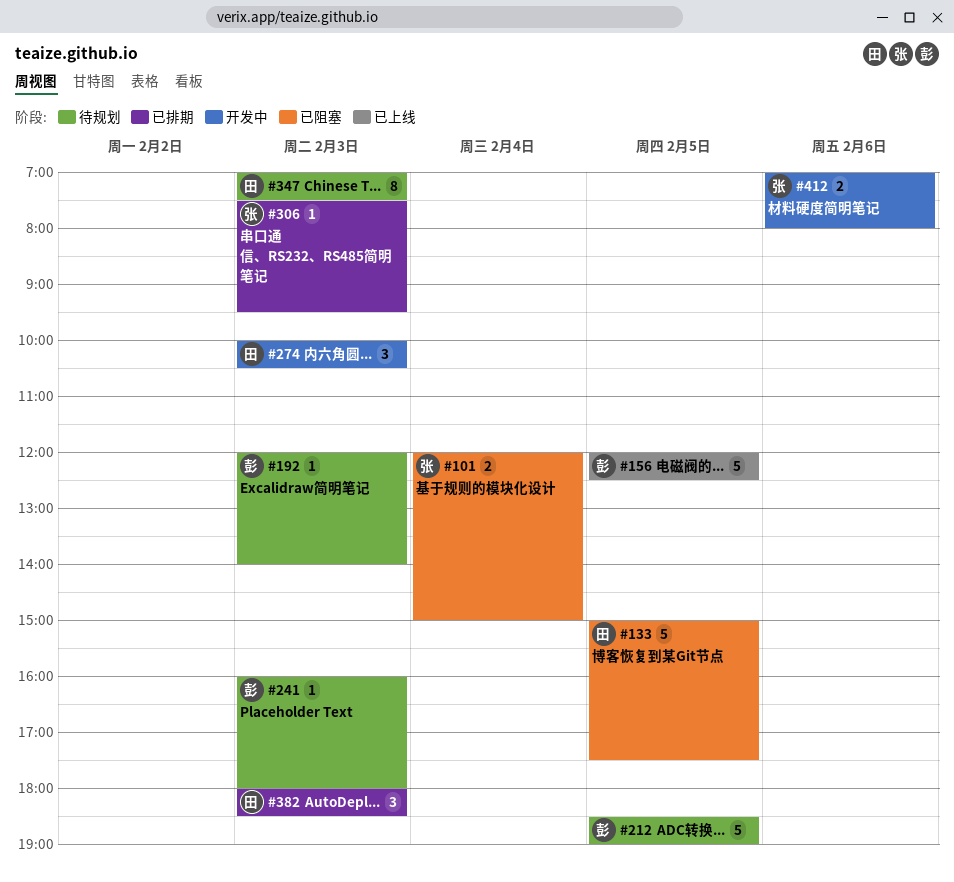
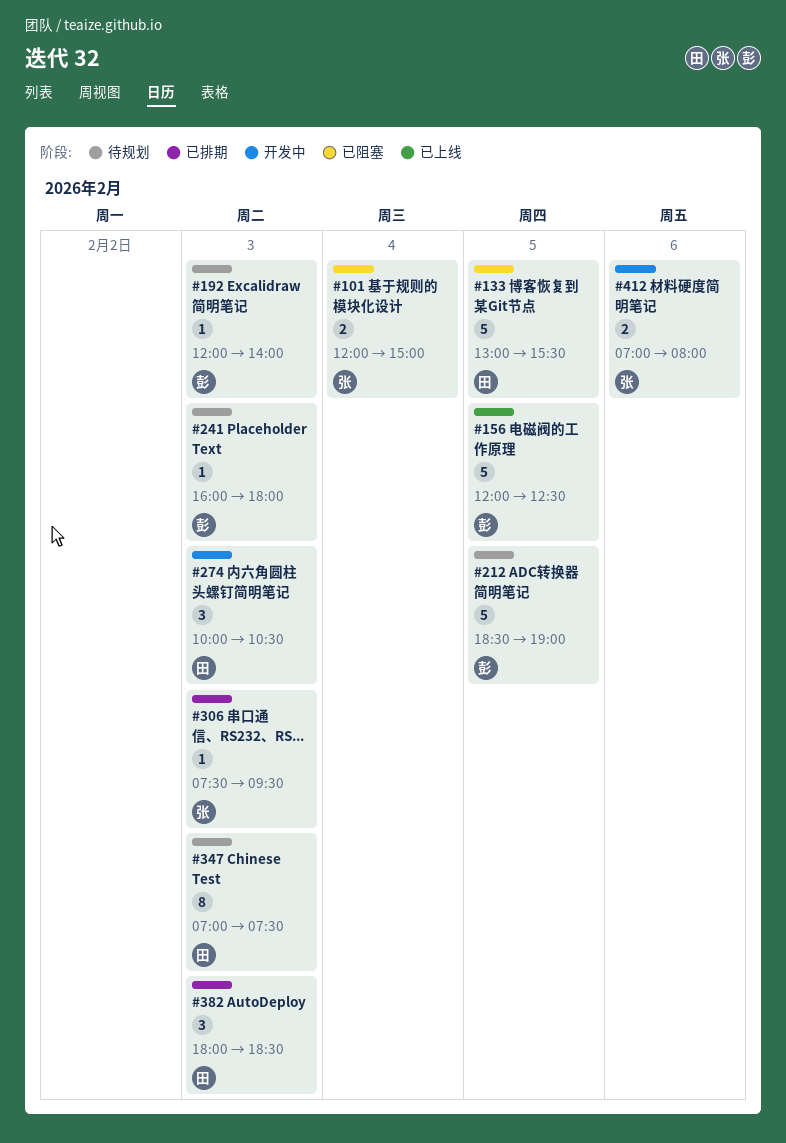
#133, begins: 15:00 -> 13:00
#133, ends: 17:30 -> 15:30

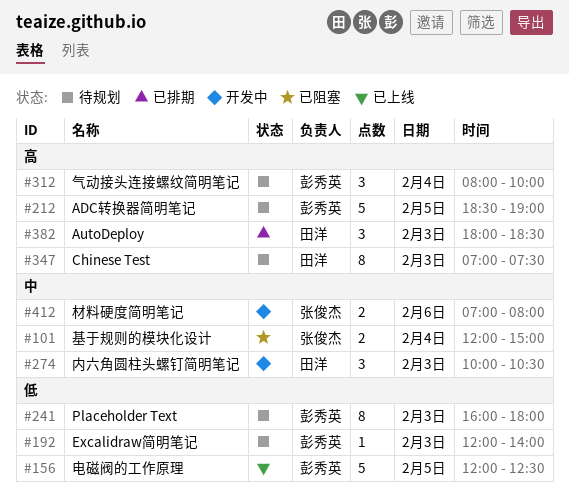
#133: present -> none
#241, estimate: 1 -> 8
#306: present -> none
#312: none -> present

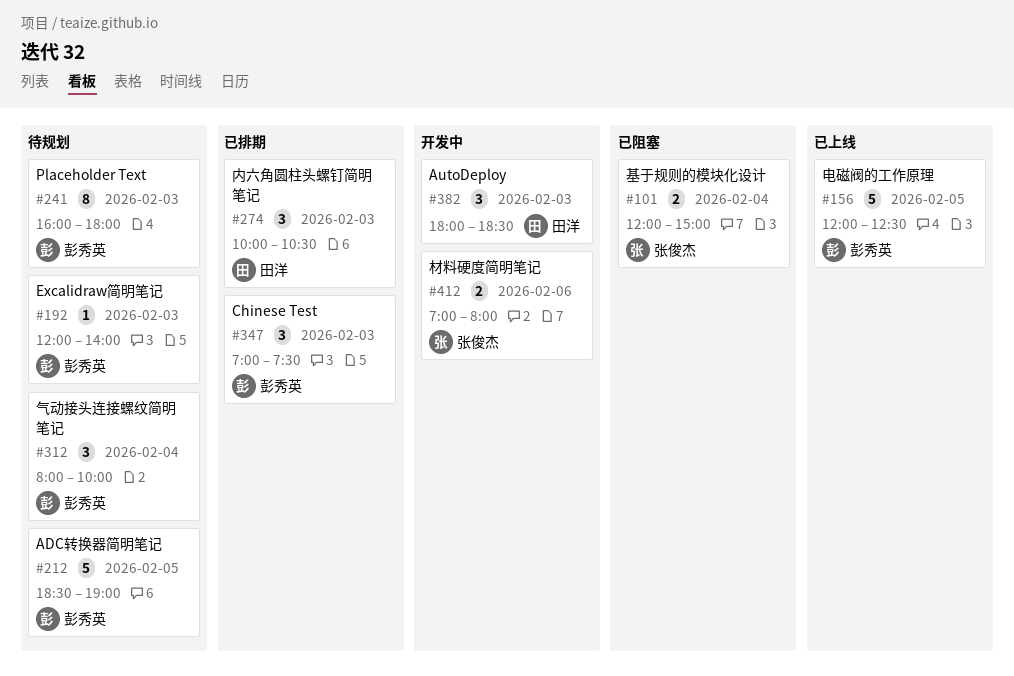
#274, status: 开发中 -> 已排期
#347, status: 待规划 -> 已排期
#347, owner: 田洋 -> 彭秀英
#347, estimate: 8 -> 3
#382, status: 已排期 -> 开发中

